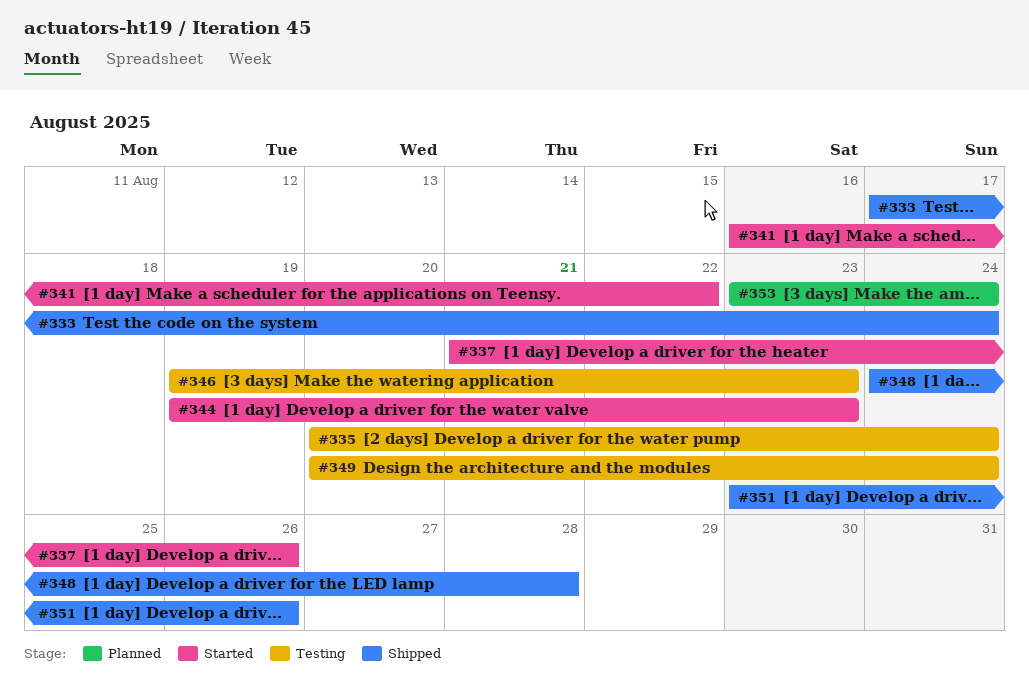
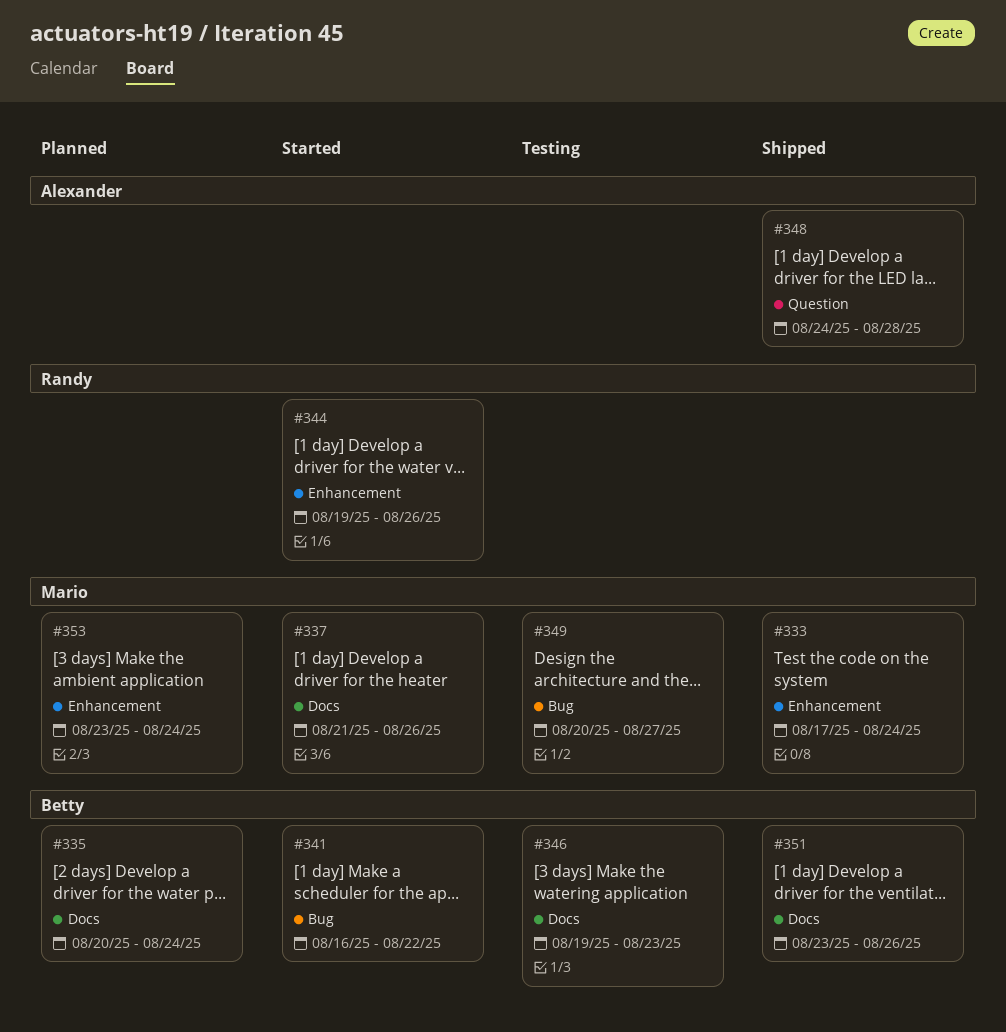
#335, status: Testing -> Planned
#344, due: Aug 23 -> Aug 26
#349, due: Aug 24 -> Aug 27

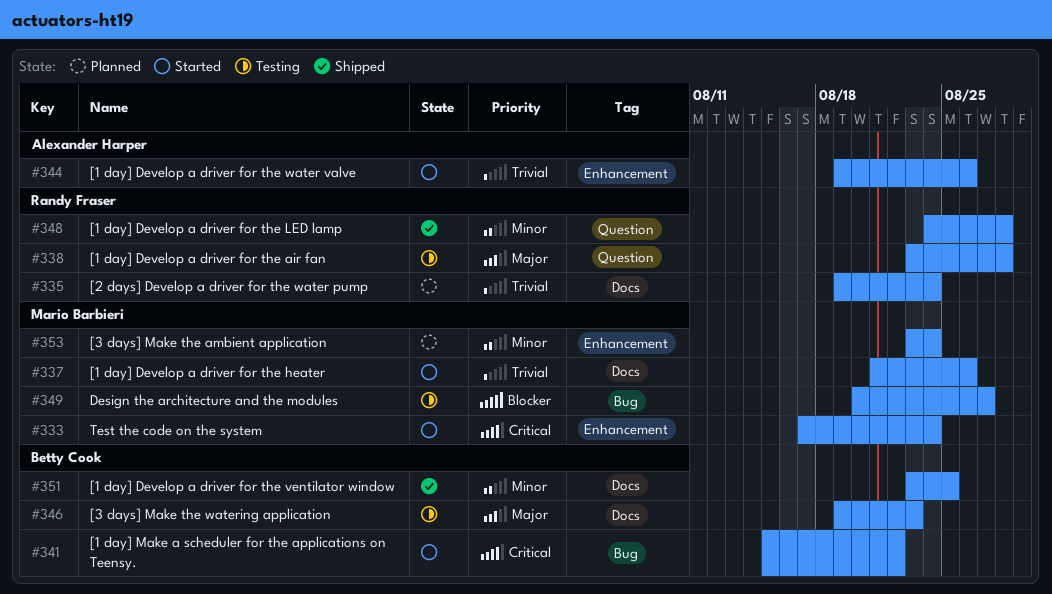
#333, status: Shipped -> Started
#335, owner: Betty Cook -> Randy Fraser
#335, start: Aug 20 -> Aug 19
#338: none -> present
#341, start: Aug 16 -> Aug 15
#344, owner: Randy Fraser -> Alexander Harper
#348, owner: Alexander Harper -> Randy Fraser
#351, due: Aug 26 -> Aug 25

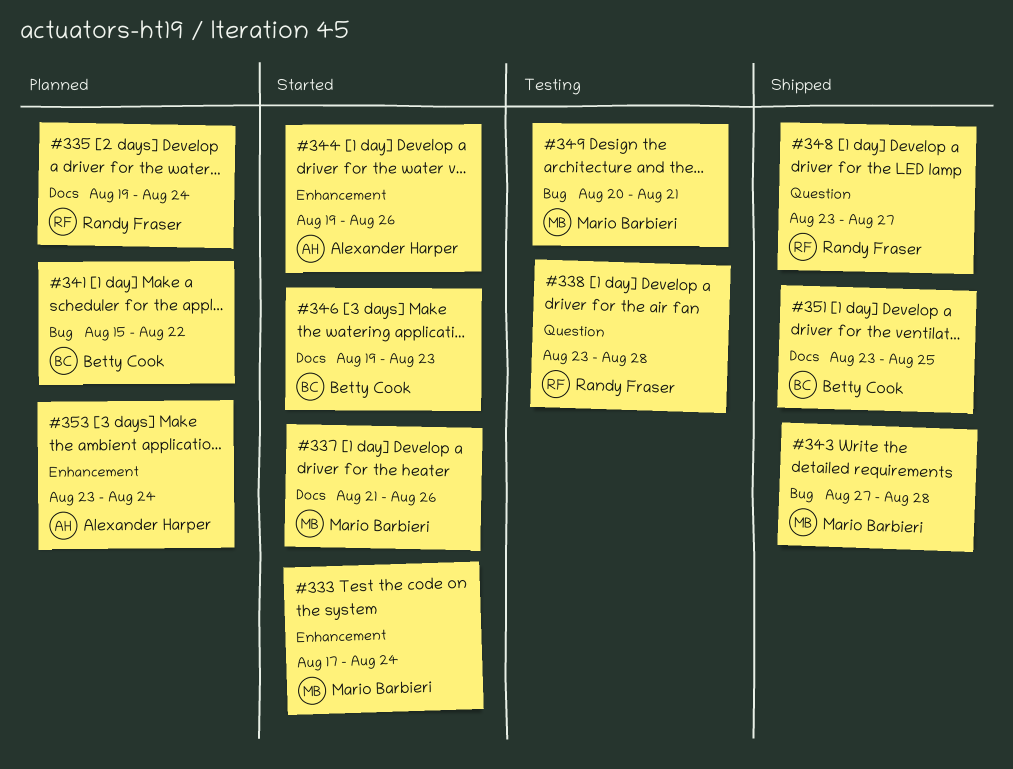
#341, status: Started -> Planned
#343: none -> present
#346, status: Testing -> Started
#348, start: Aug 24 -> Aug 23
#348, due: Aug 28 -> Aug 27
#349, due: Aug 27 -> Aug 21
#353, owner: Mario Barbieri -> Alexander Harper

